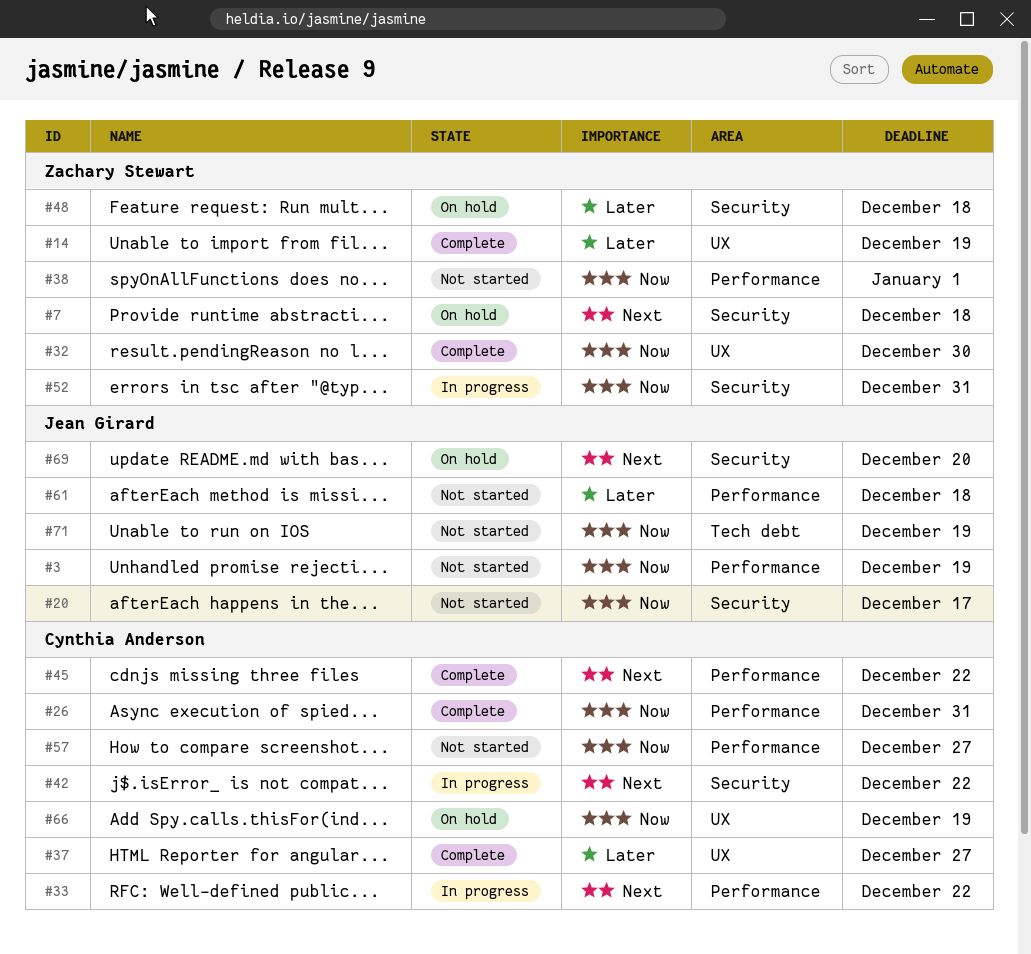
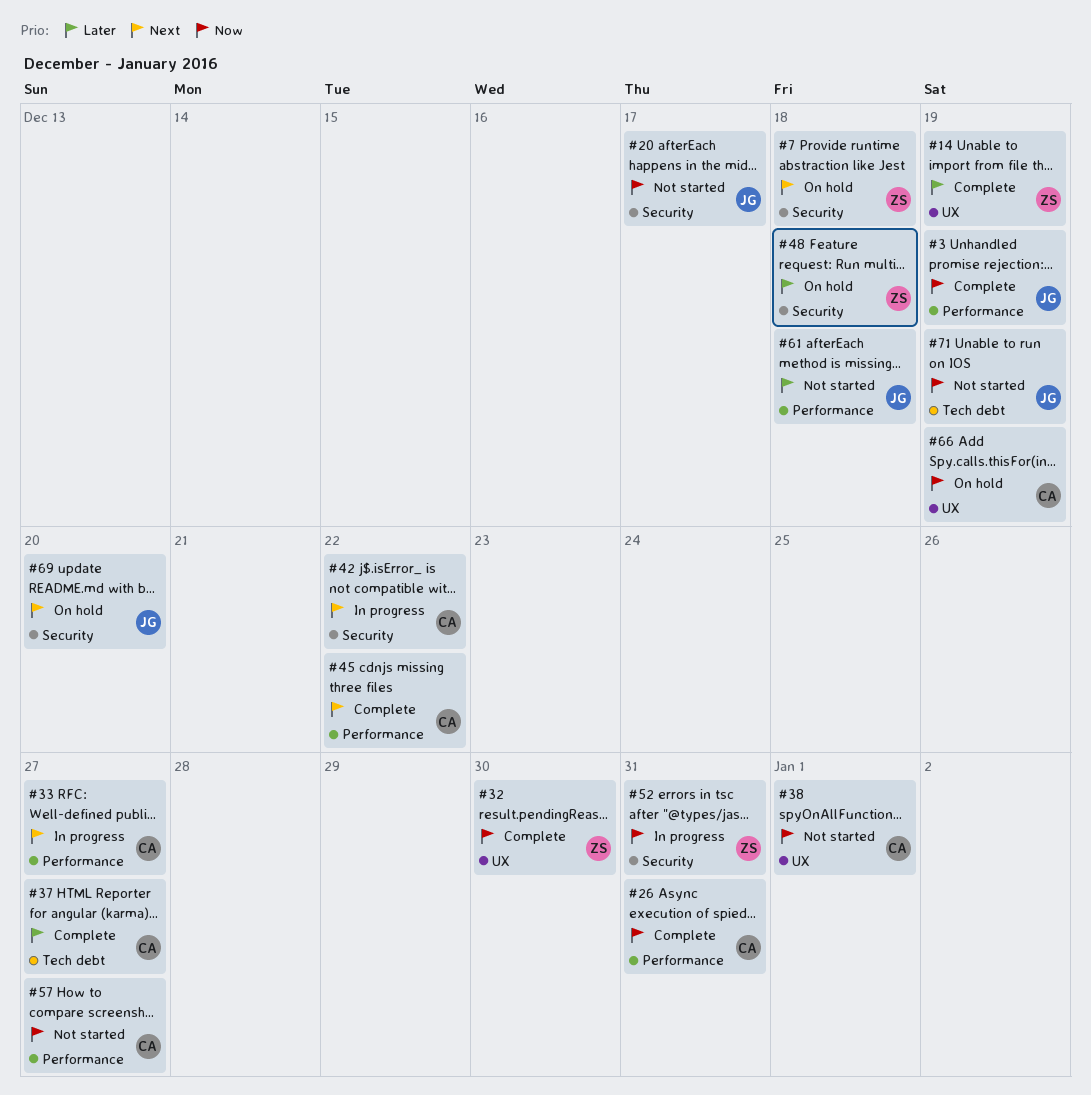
#3, status: Not started -> Complete
#33, due: Dec 22 -> Dec 27
#37, label: UX -> Tech debt
#38, owner: Zachary Stewart -> Cynthia Anderson
#38, label: Performance -> UX

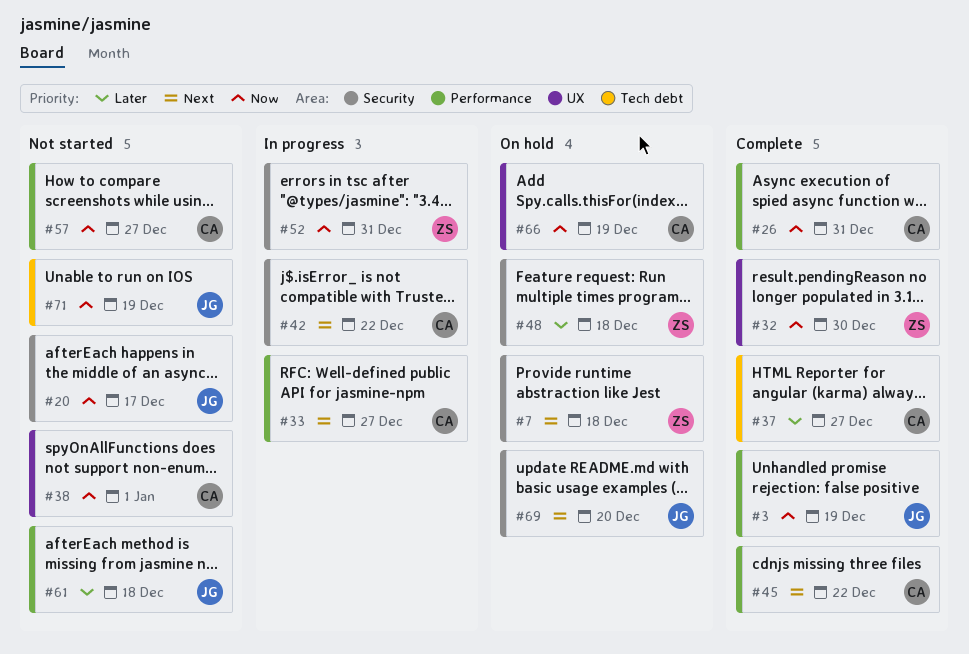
#14: present -> none

